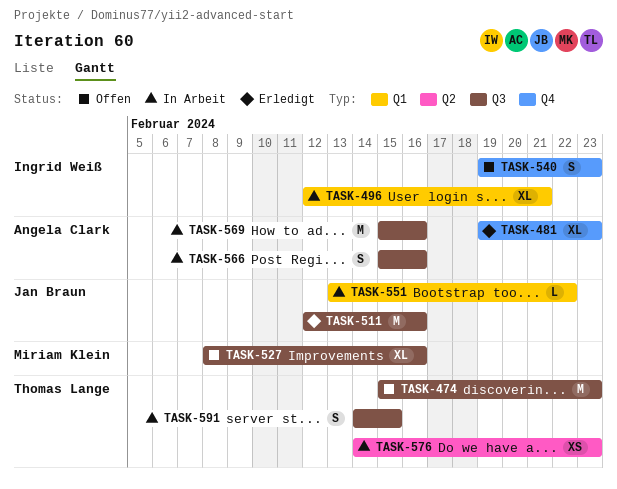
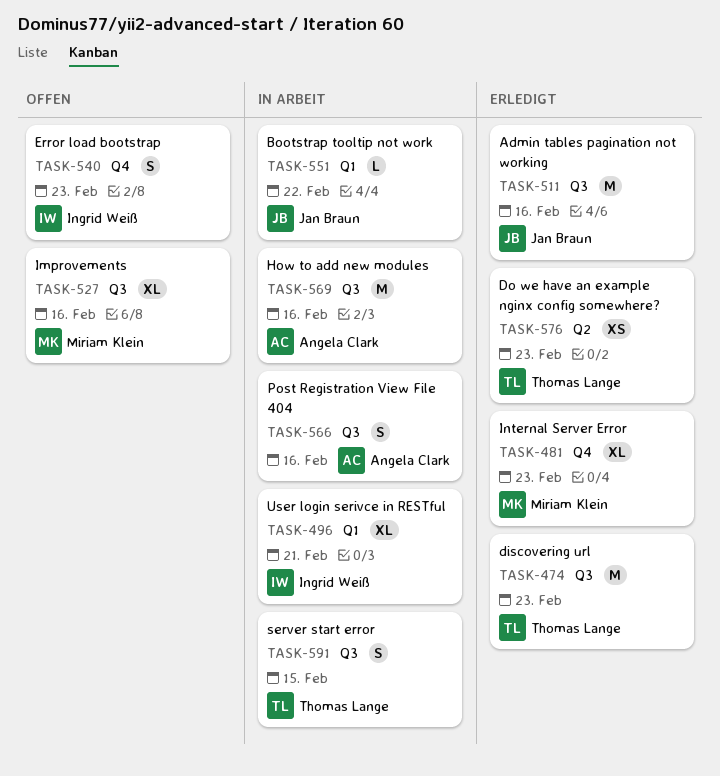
TASK-474, status: Offen -> Erledigt
TASK-481, owner: Angela Clark -> Miriam Klein
TASK-576, status: In Arbeit -> Erledigt

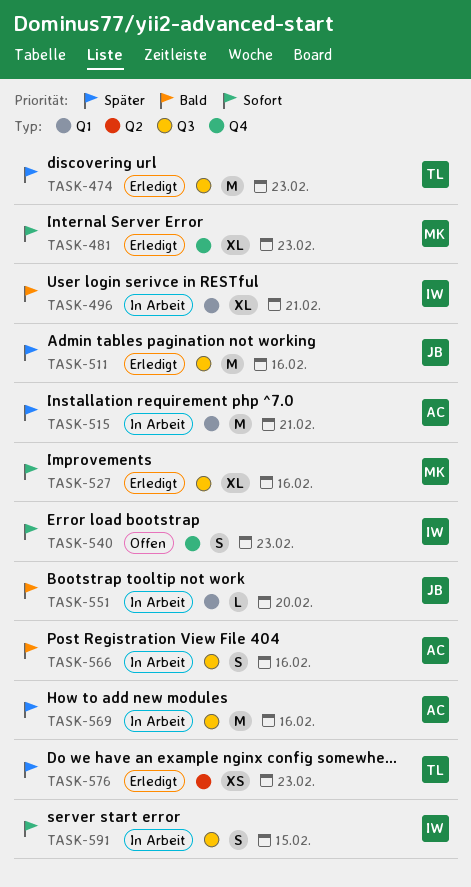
TASK-515: none -> present
TASK-527, status: Offen -> Erledigt
TASK-551, due: Feb 22 -> Feb 20
TASK-591, owner: Thomas Lange -> Ingrid Weiß

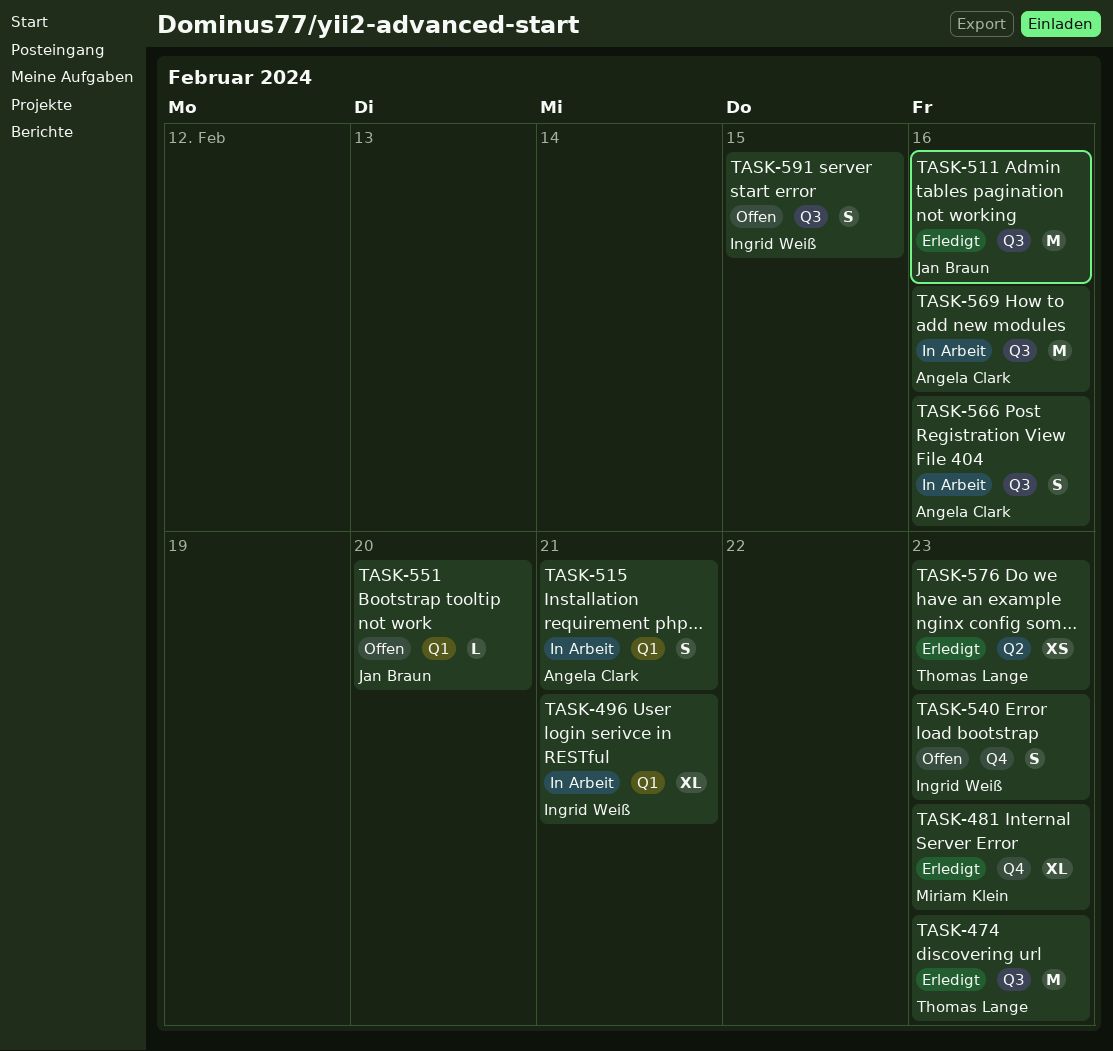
TASK-515, estimate: M -> S
TASK-527: present -> none
TASK-551, status: In Arbeit -> Offen
TASK-591, status: In Arbeit -> Offen

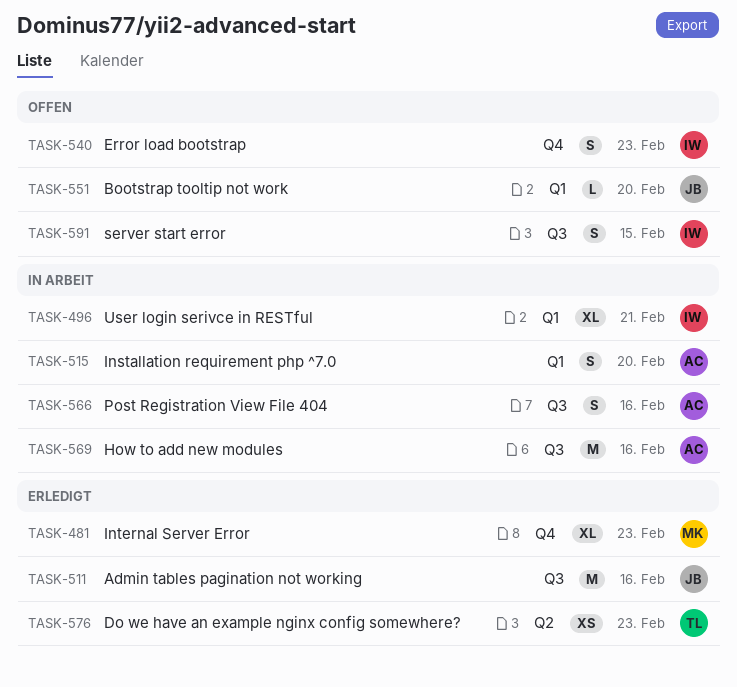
TASK-474: present -> none
TASK-515, due: Feb 21 -> Feb 20

